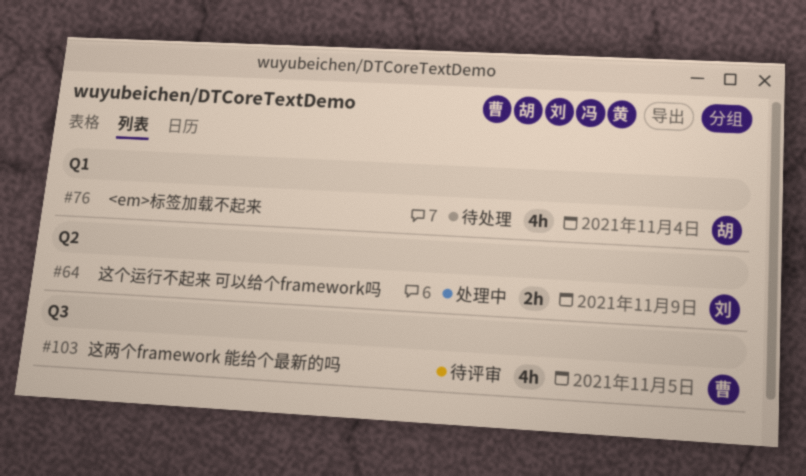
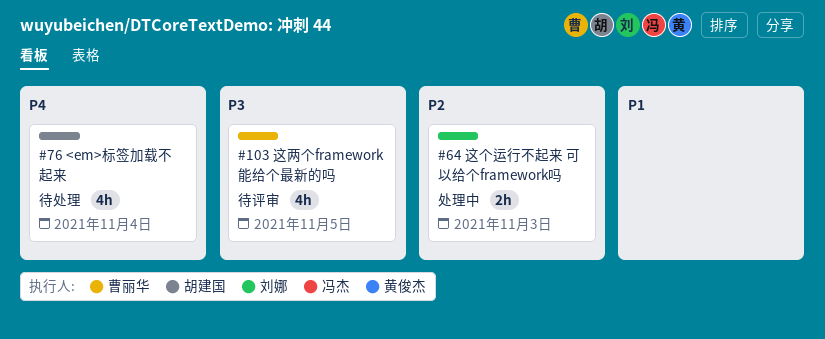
#64, due: Nov 9 -> Nov 3

